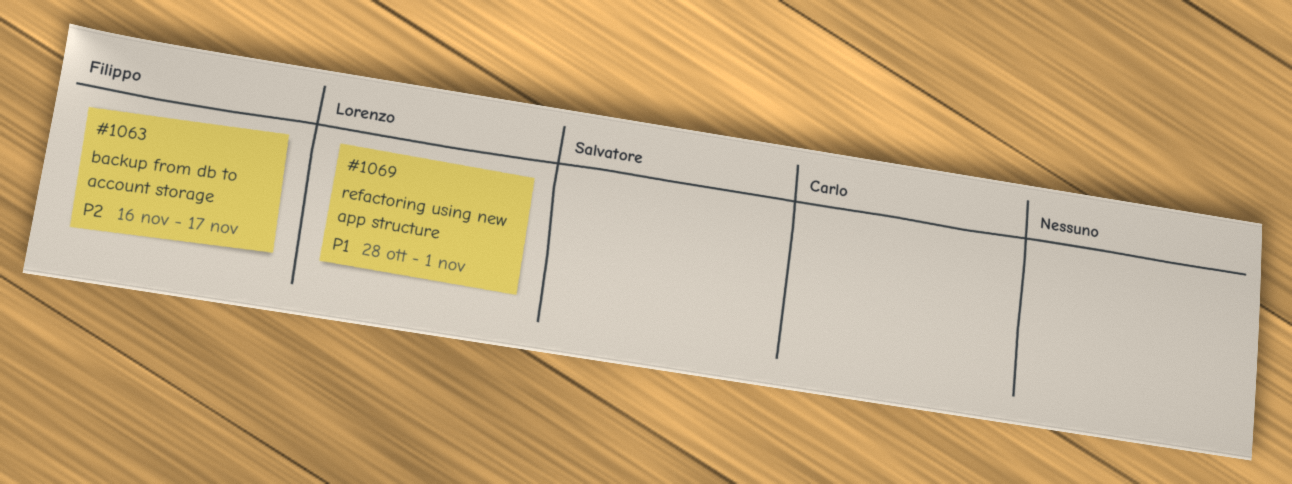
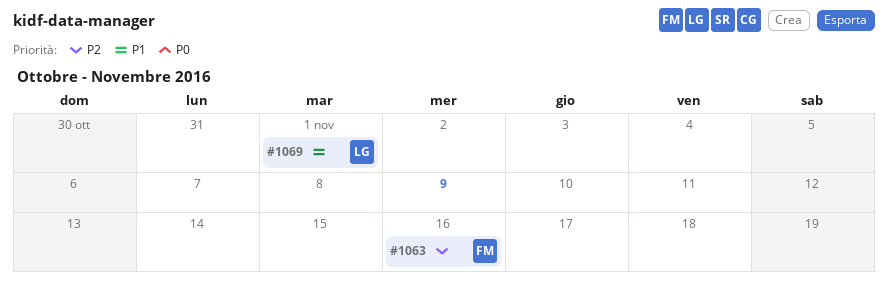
#1063, due: Nov 17 -> Nov 16

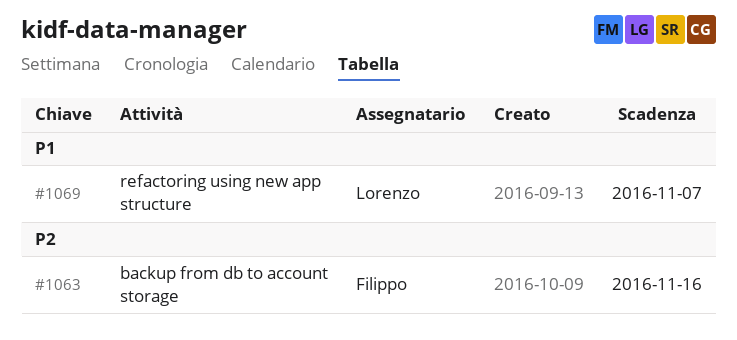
#1069, due: Nov 1 -> Nov 7

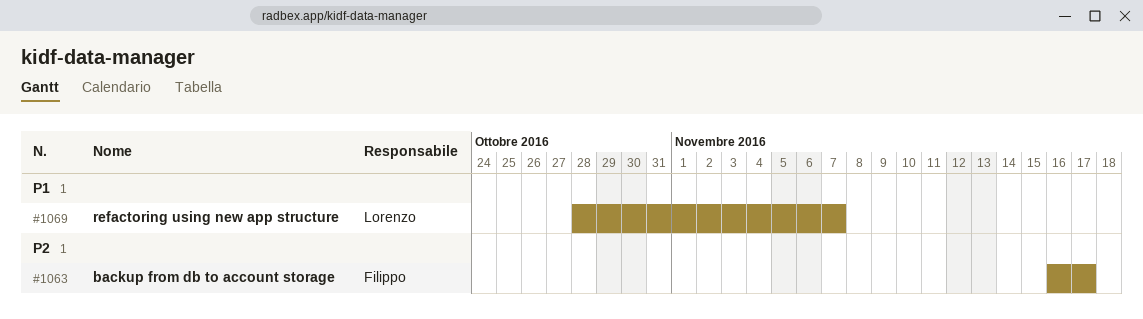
#1063, due: Nov 16 -> Nov 17

